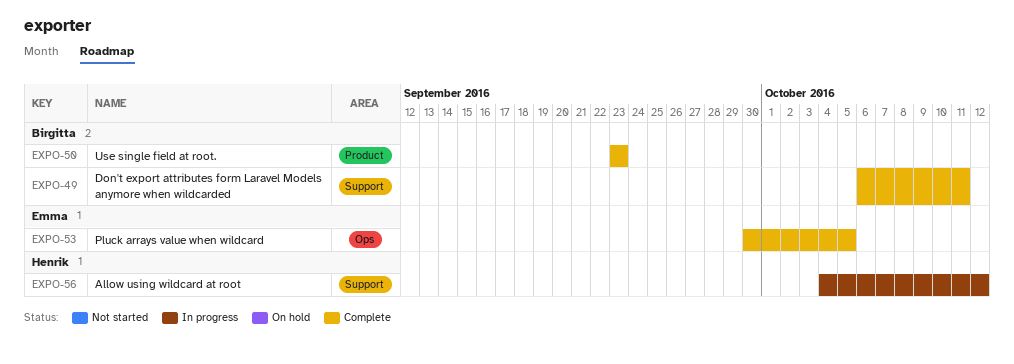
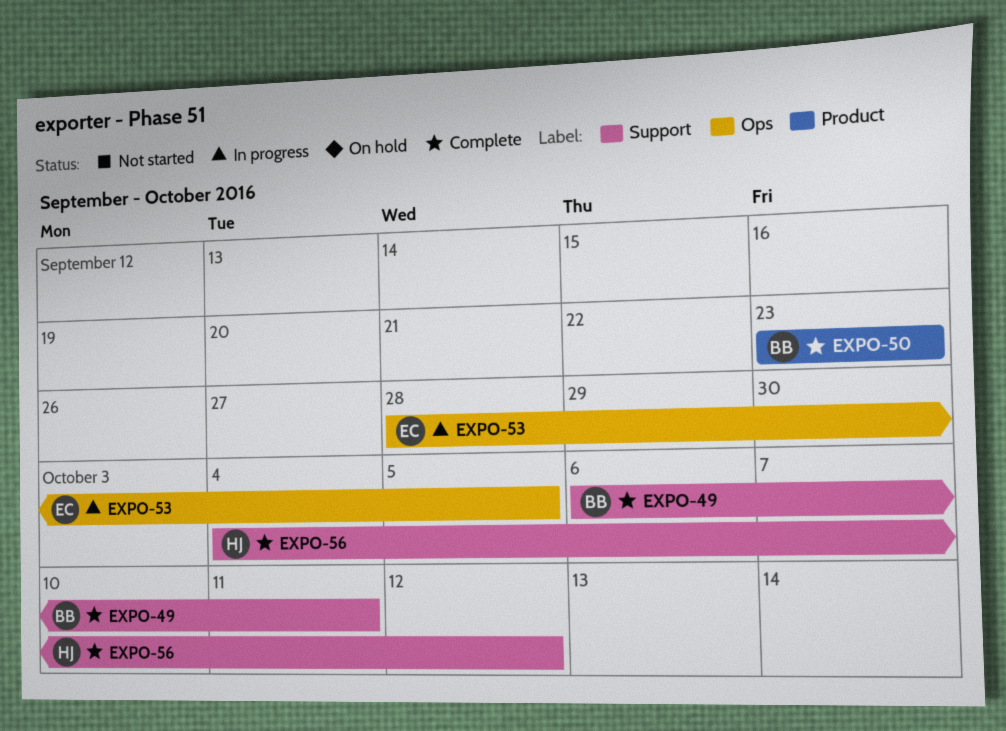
EXPO-53, status: Complete -> In progress
EXPO-53, start: Sep 30 -> Sep 28
EXPO-56, status: In progress -> Complete

